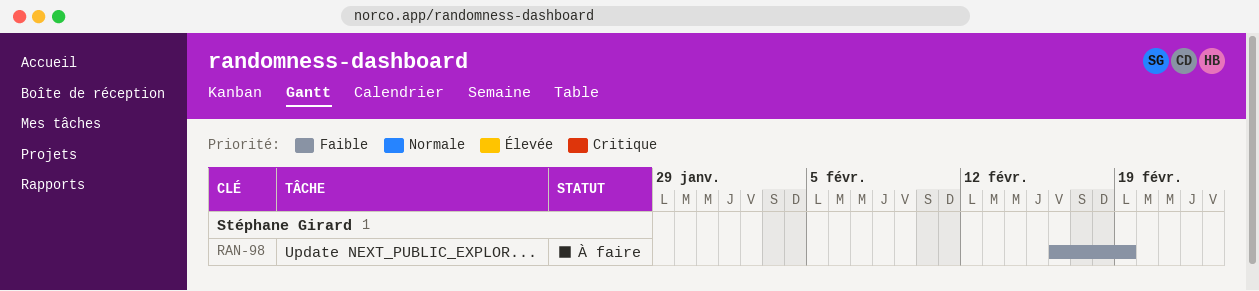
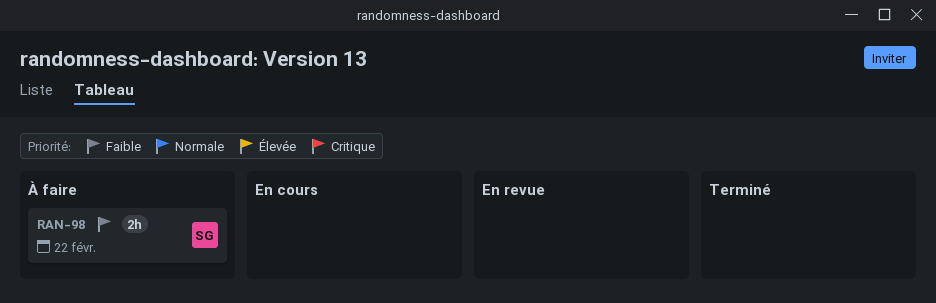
RAN-98, due: Feb 19 -> Feb 22

